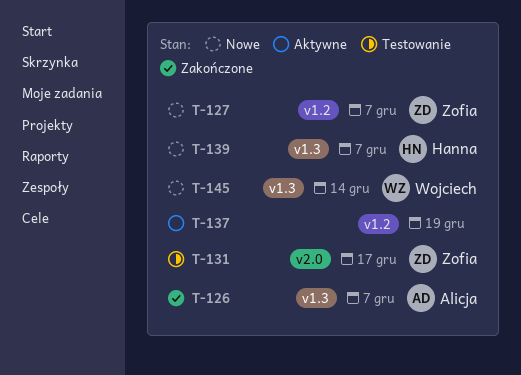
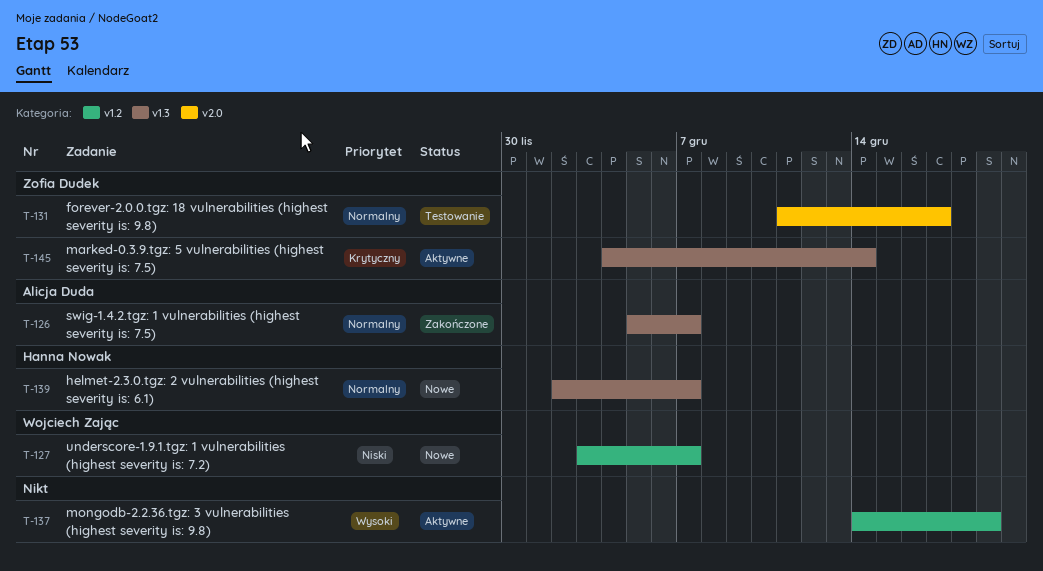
T-127, owner: Zofia Dudek -> Wojciech Zając
T-145, status: Nowe -> Aktywne
T-145, owner: Wojciech Zając -> Zofia Dudek

